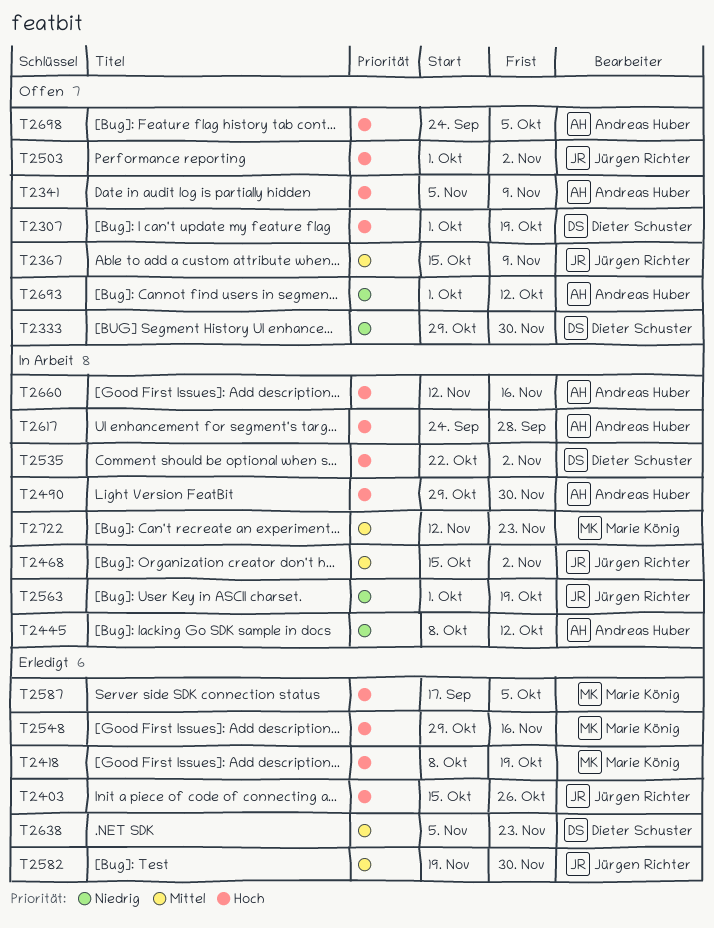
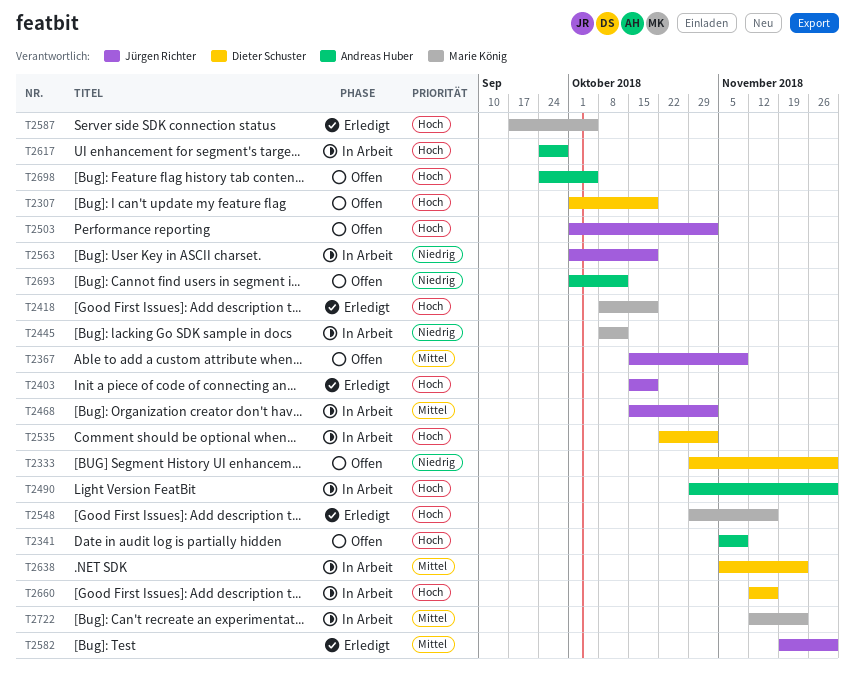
T2403, due: Oct 26 -> Oct 19
T2445, owner: Andreas Huber -> Marie König
T2638, status: Erledigt -> In Arbeit
T2660, owner: Andreas Huber -> Dieter Schuster

